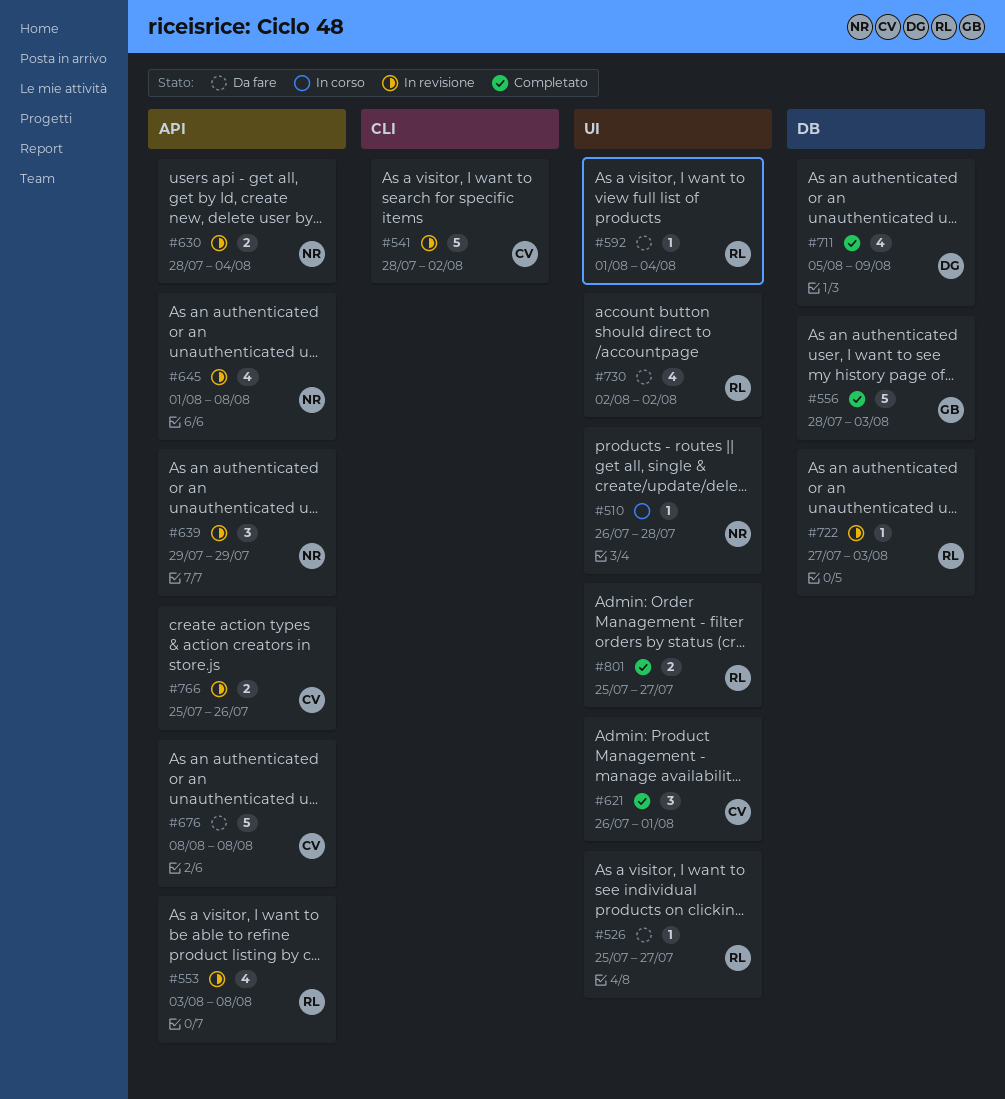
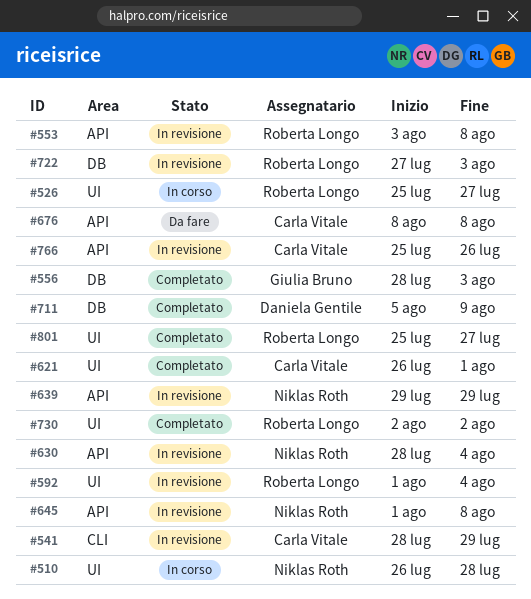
#526, status: Da fare -> In corso
#541, due: Aug 2 -> Jul 29
#592, status: Da fare -> In revisione
#730, status: Da fare -> Completato

